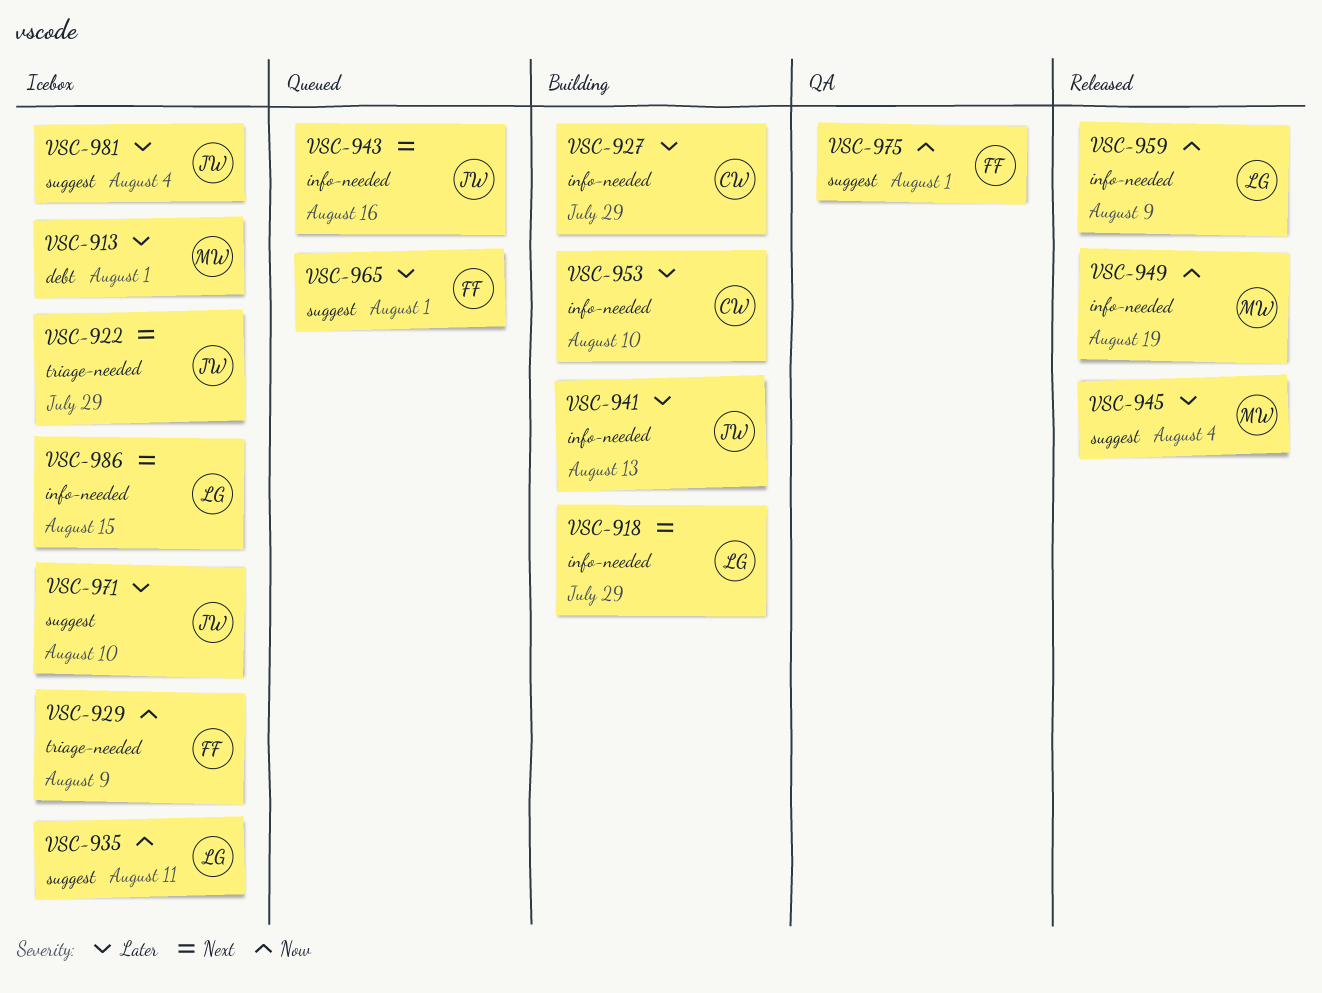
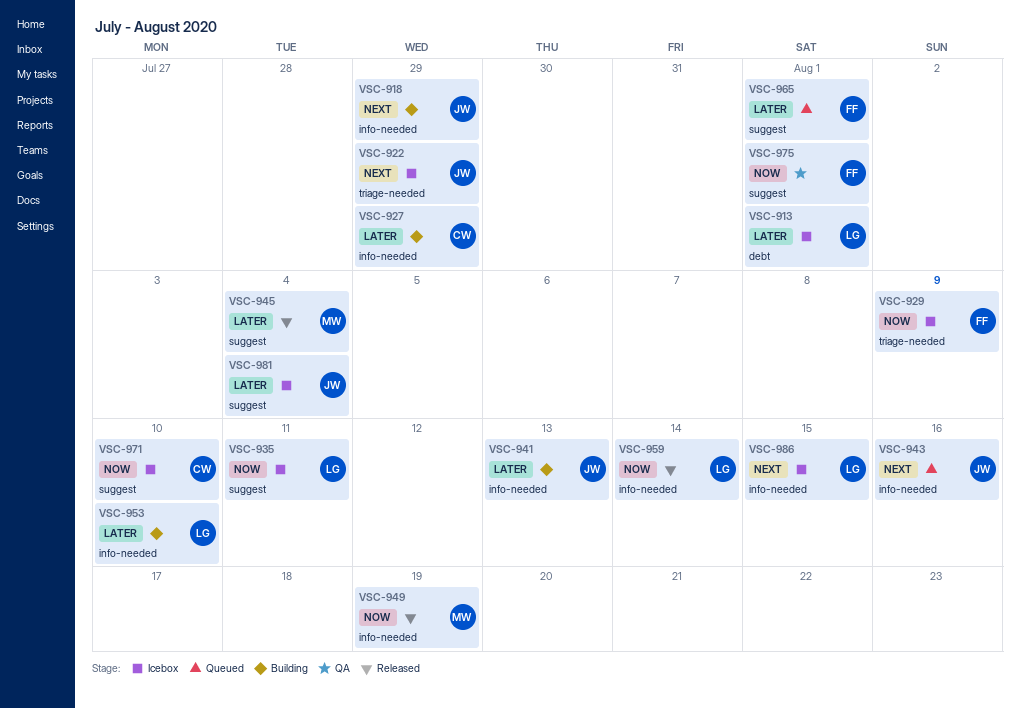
VSC-913, owner: MW -> LG
VSC-918, owner: LG -> JW
VSC-953, owner: CW -> LG
VSC-959, due: Aug 9 -> Aug 14
VSC-971, owner: JW -> CW
VSC-971, priority: Later -> Now

